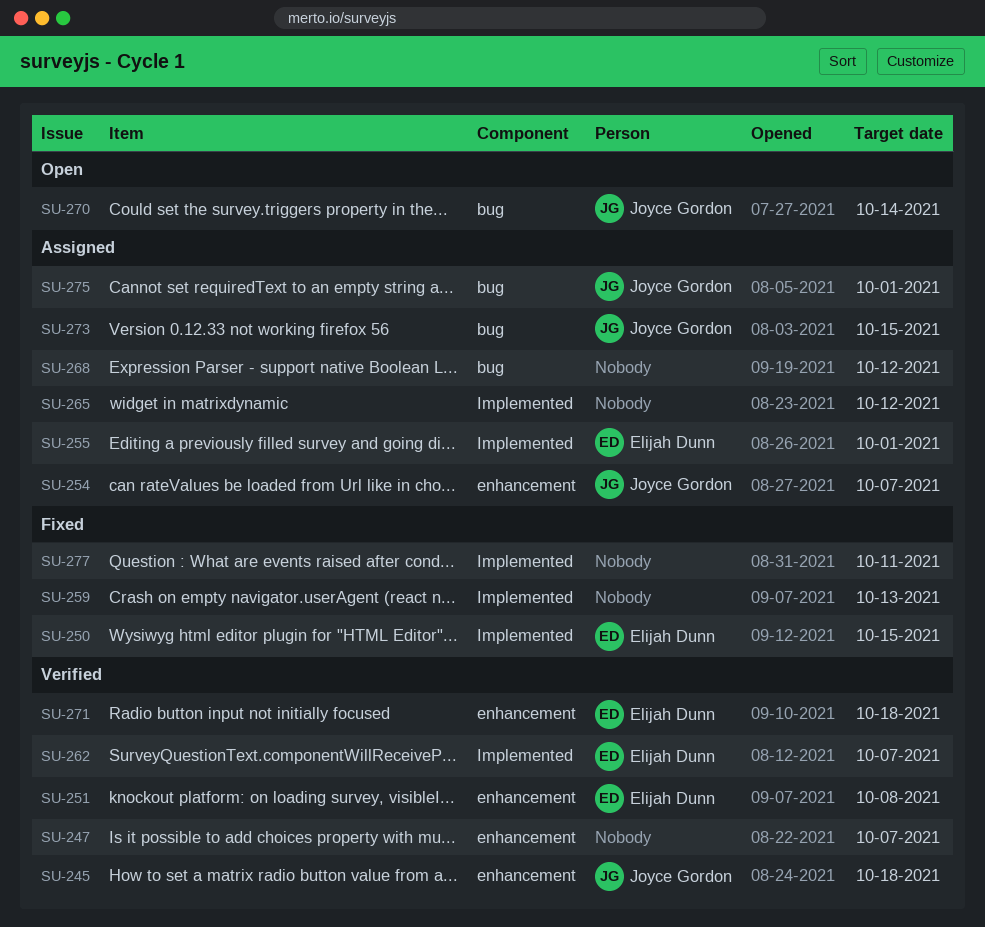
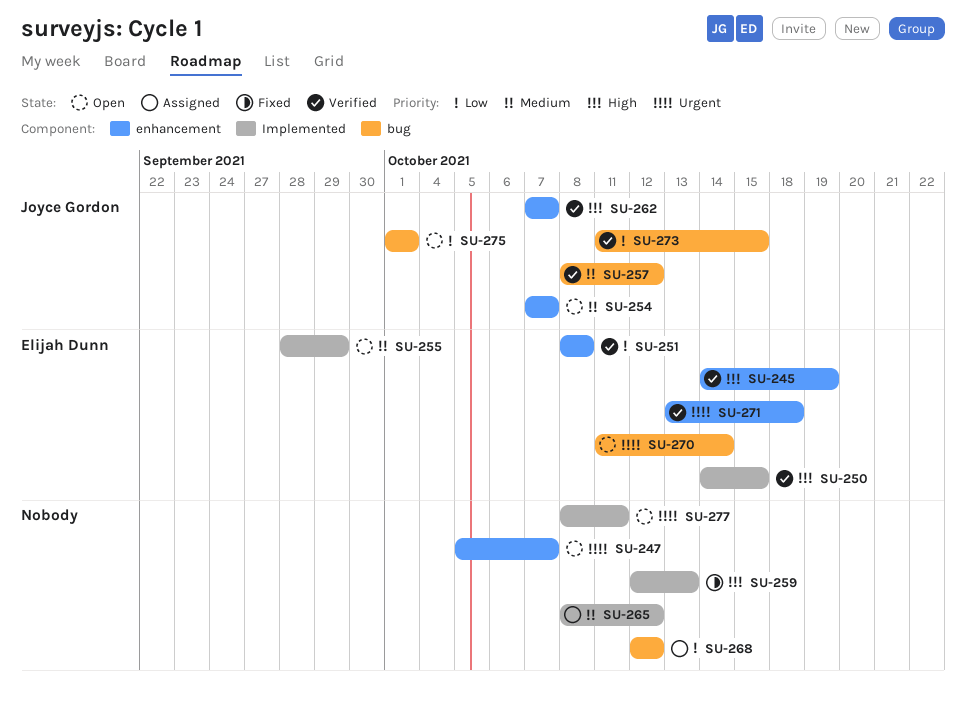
SU-245, owner: Joyce Gordon -> Elijah Dunn
SU-245, due: Oct 18 -> Oct 19
SU-247, status: Verified -> Open
SU-250, status: Fixed -> Verified
SU-254, status: Assigned -> Open
SU-255, status: Assigned -> Open
SU-255, due: Oct 1 -> Sep 29
SU-257: none -> present
SU-262, owner: Elijah Dunn -> Joyce Gordon
SU-262, label: Implemented -> enhancement
SU-270, owner: Joyce Gordon -> Elijah Dunn
SU-273, status: Assigned -> Verified
SU-275, status: Assigned -> Open
SU-277, status: Fixed -> Open

